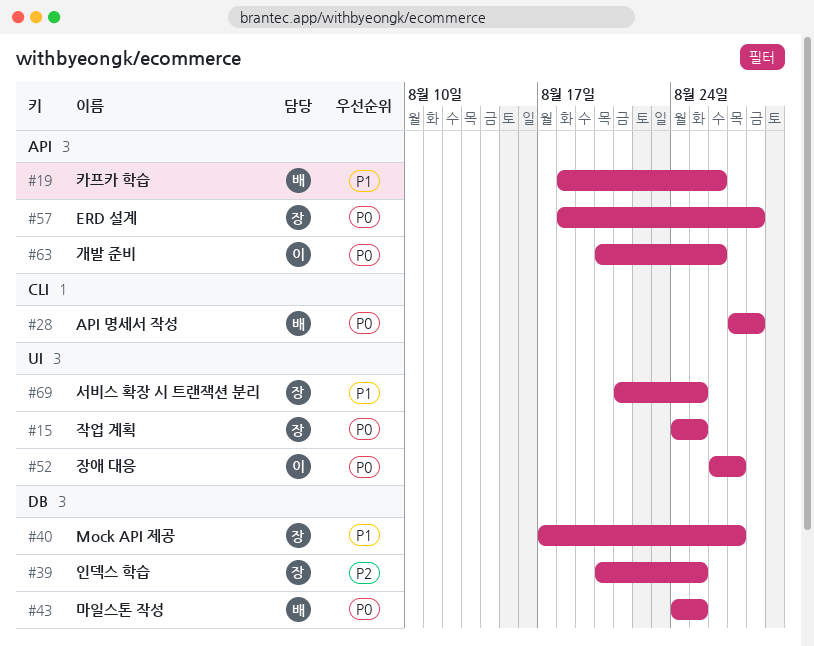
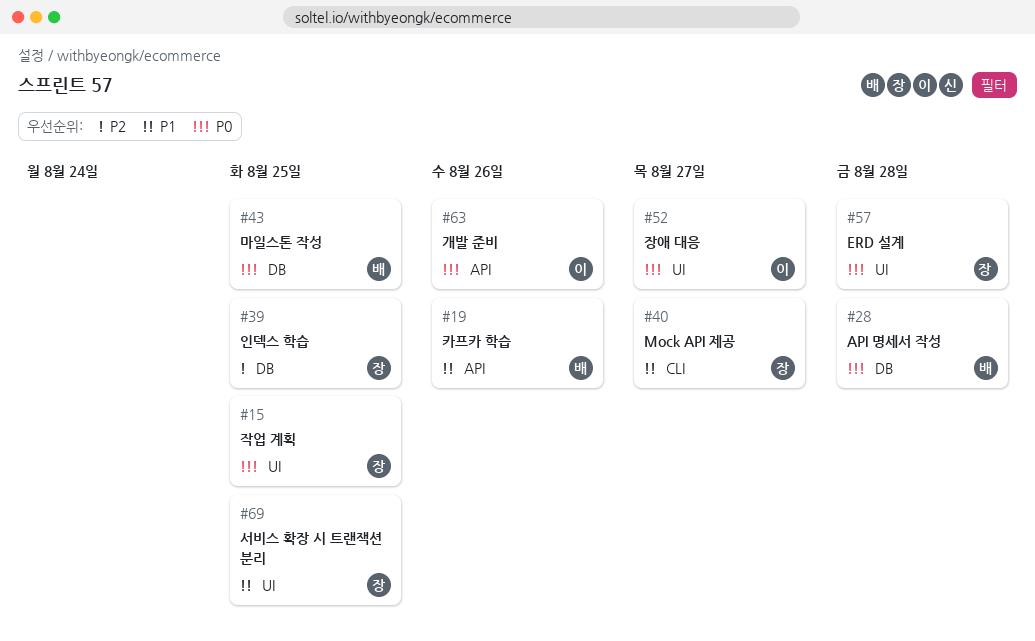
#28, label: CLI -> DB
#40, label: DB -> CLI
#57, label: API -> UI

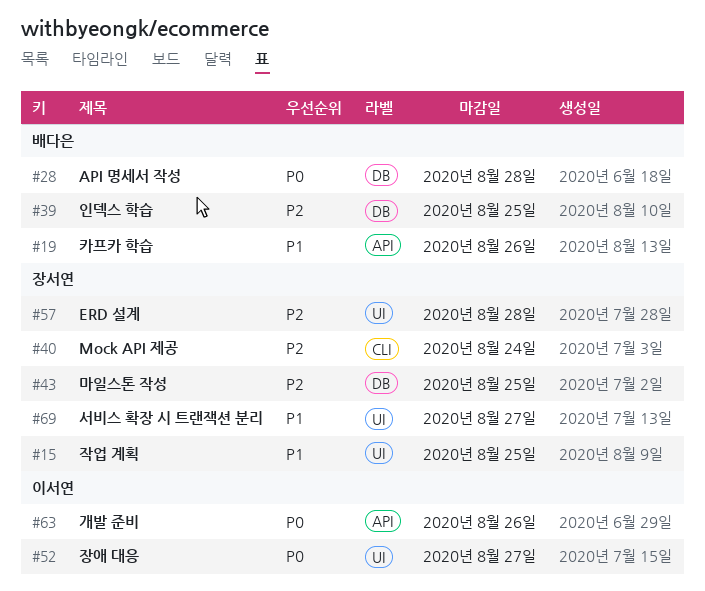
#15, priority: P0 -> P1
#39, owner: 장서연 -> 배다은
#40, priority: P1 -> P2
#40, due: Aug 27 -> Aug 24
#43, owner: 배다은 -> 장서연
#43, priority: P0 -> P2
#57, priority: P0 -> P2
#69, due: Aug 25 -> Aug 27

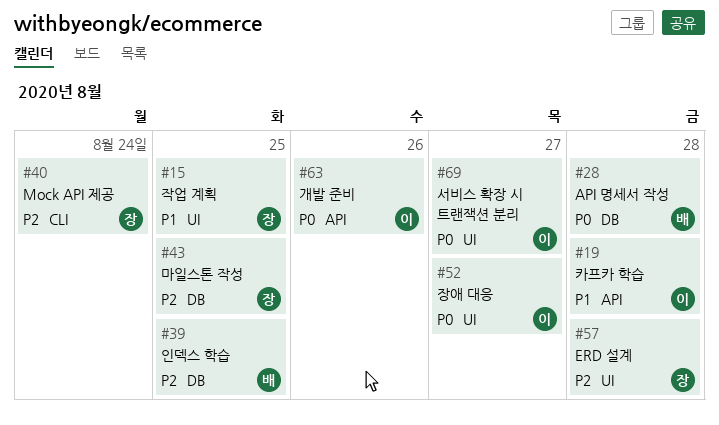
#19, owner: 배다은 -> 이서연
#19, due: Aug 26 -> Aug 28
#69, owner: 장서연 -> 이서연
#69, priority: P1 -> P0

